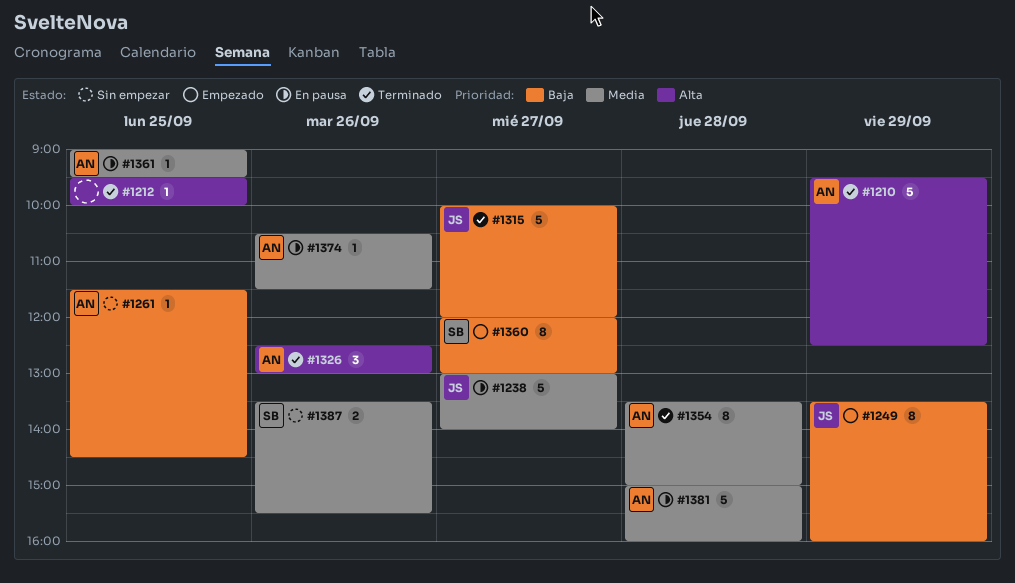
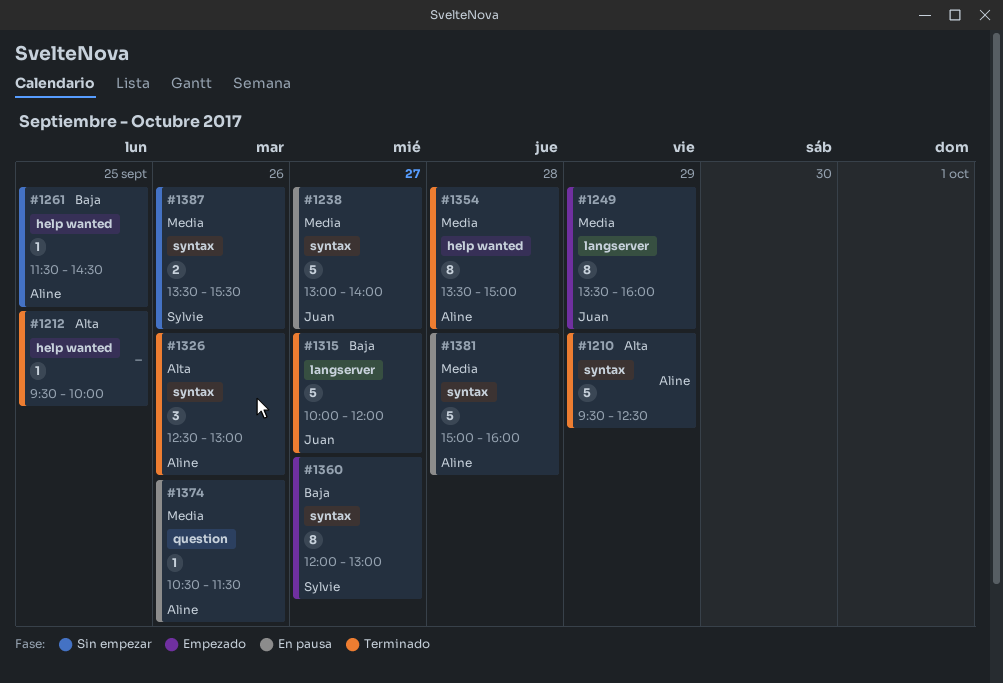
#1249, priority: Baja -> Media
#1361: present -> none

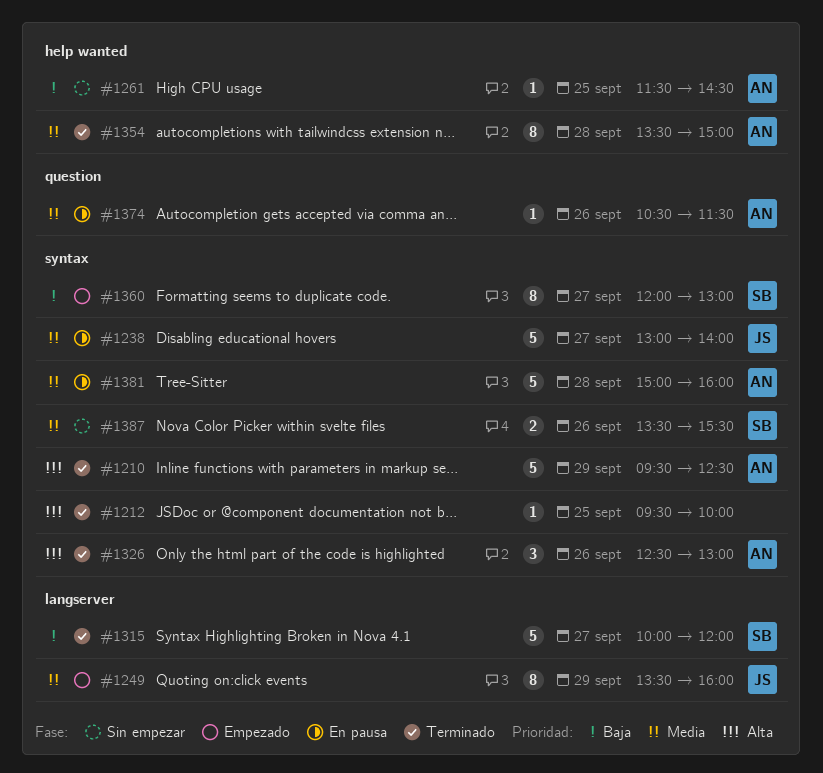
#1212, label: help wanted -> syntax
#1315, owner: Juan -> Sylvie

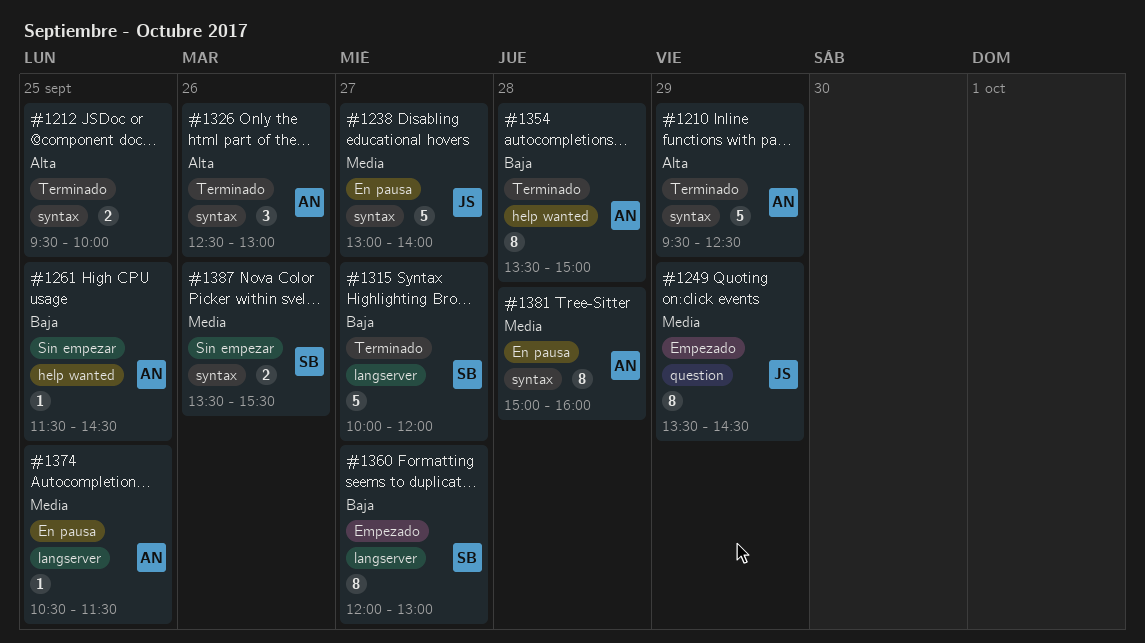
#1212, estimate: 1 -> 2
#1249, label: langserver -> question
#1249, ends: 16:00 -> 14:30
#1354, priority: Media -> Baja
#1360, label: syntax -> langserver
#1374, label: question -> langserver
#1374, day: Sep 26 -> Sep 25
#1381, estimate: 5 -> 8

